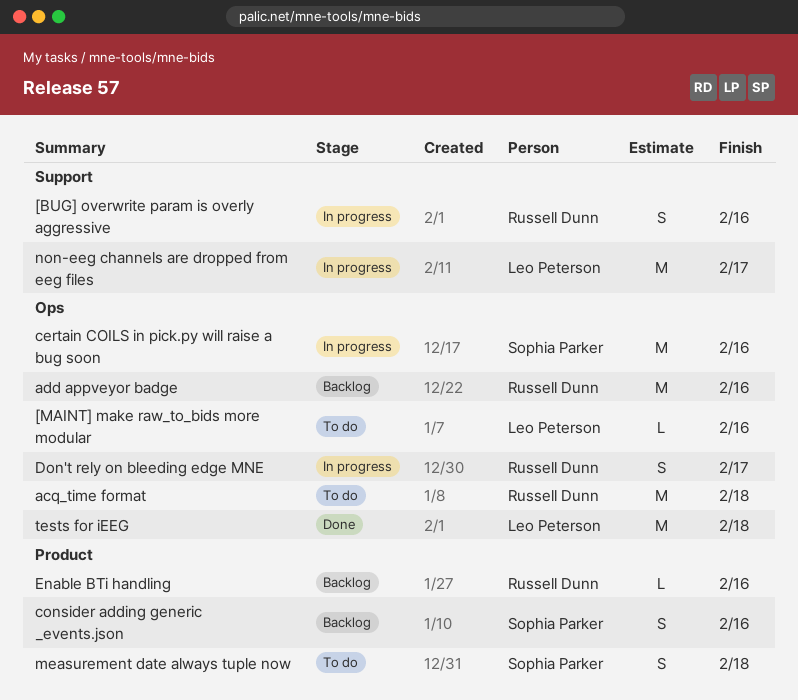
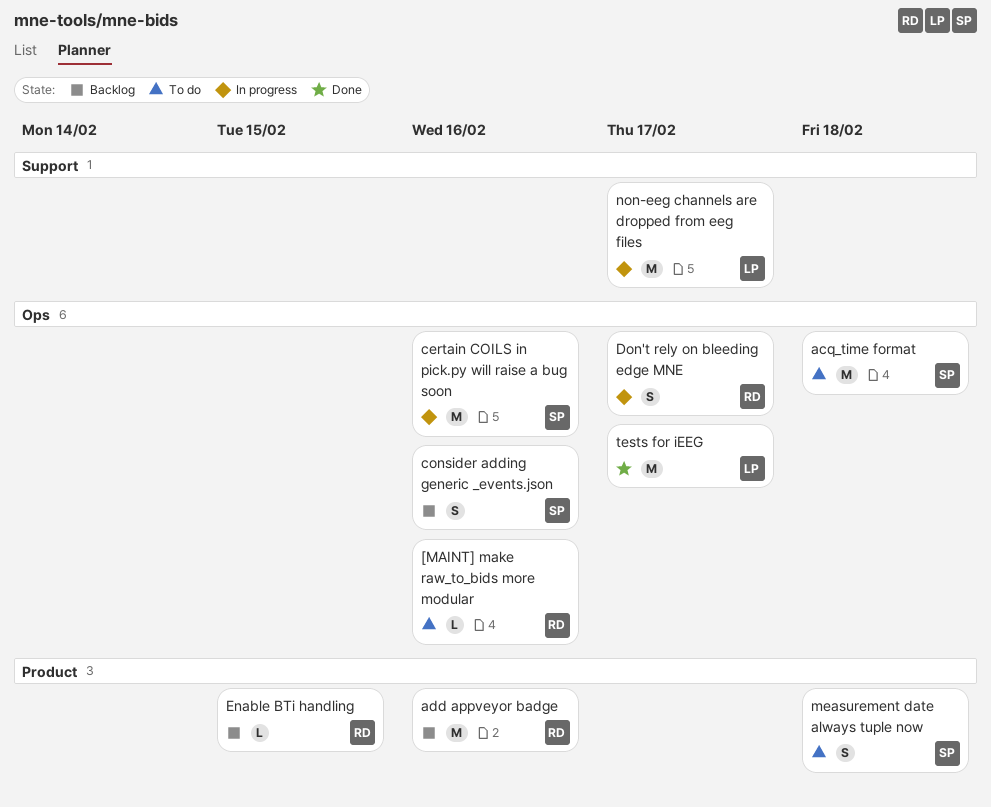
[BUG] overwrite param is overly aggressive: present -> none
[MAINT] make raw_to_bids more modular, owner: Leo Peterson -> Russell Dunn
acq_time format, owner: Russell Dunn -> Sophia Parker
add appveyor badge, label: Ops -> Product
consider adding generic _events.json, label: Product -> Ops
Enable BTi handling, due: Feb 16 -> Feb 15
tests for iEEG, due: Feb 18 -> Feb 17

